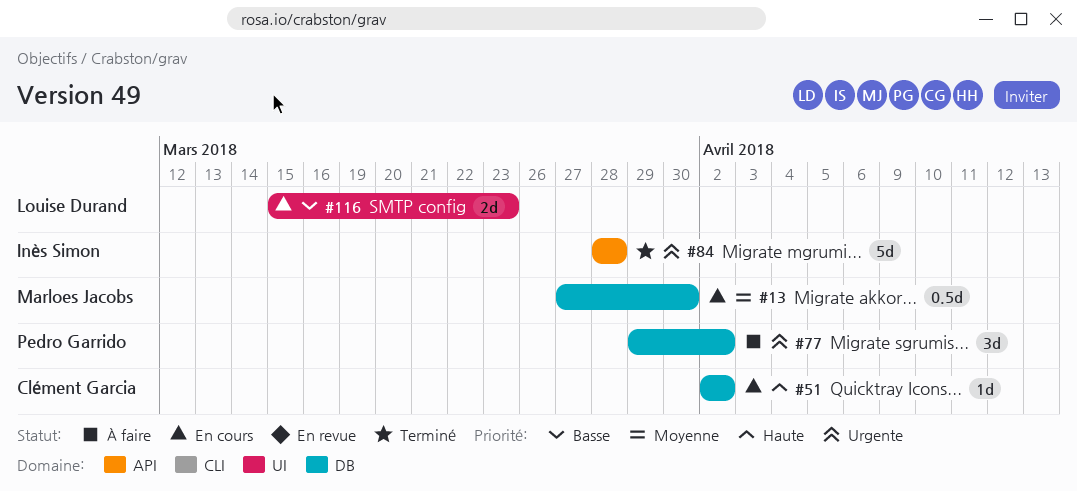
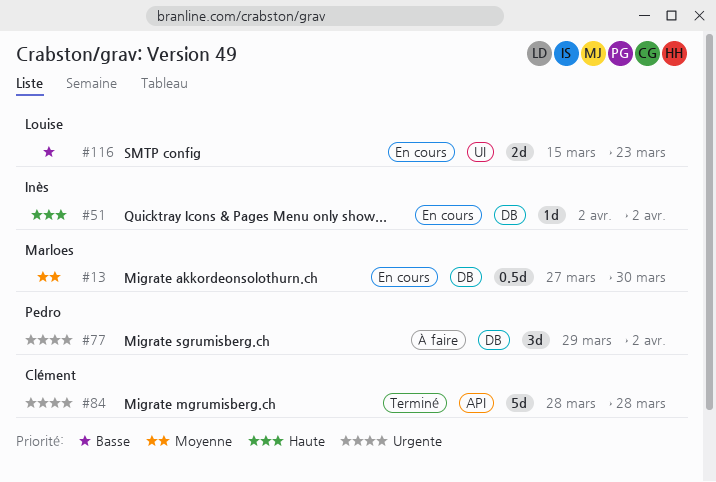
#51, owner: Clément Garcia -> Inès Simon
#84, owner: Inès Simon -> Clément Garcia

